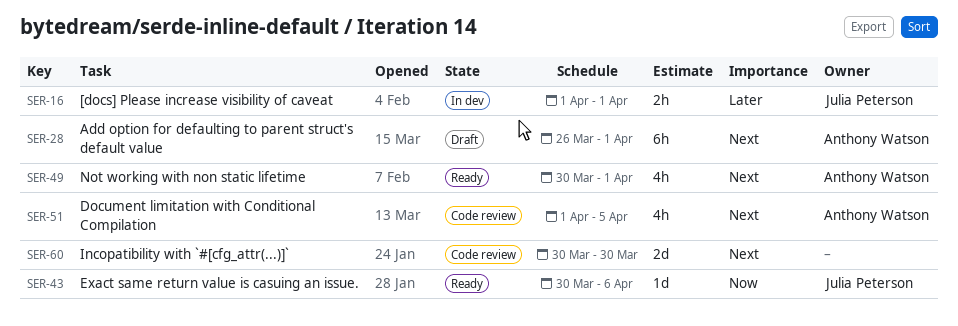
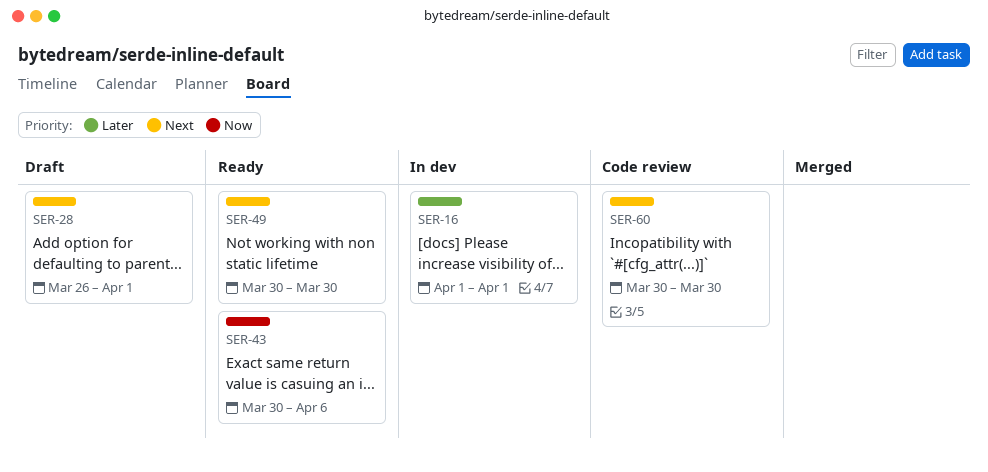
SER-49, due: Apr 1 -> Mar 30
SER-51: present -> none

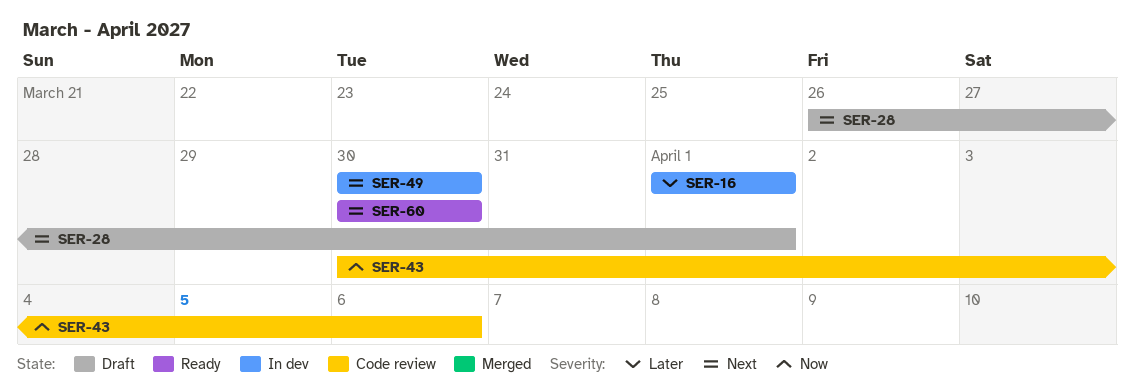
SER-43, status: Ready -> Code review
SER-49, status: Ready -> In dev
SER-60, status: Code review -> Ready

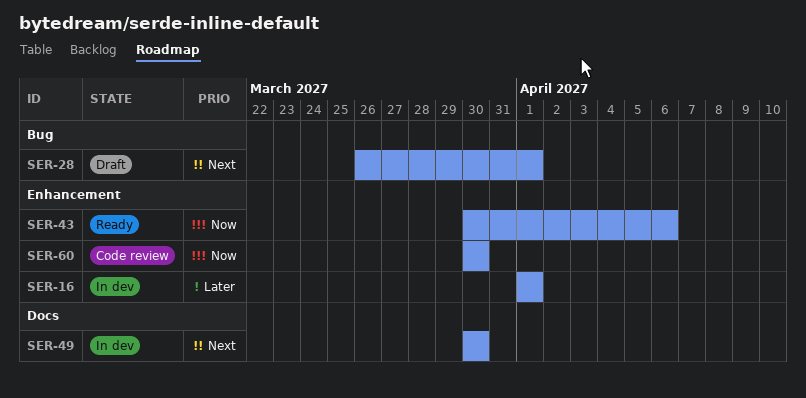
SER-43, status: Code review -> Ready
SER-60, status: Ready -> Code review
SER-60, priority: Next -> Now

